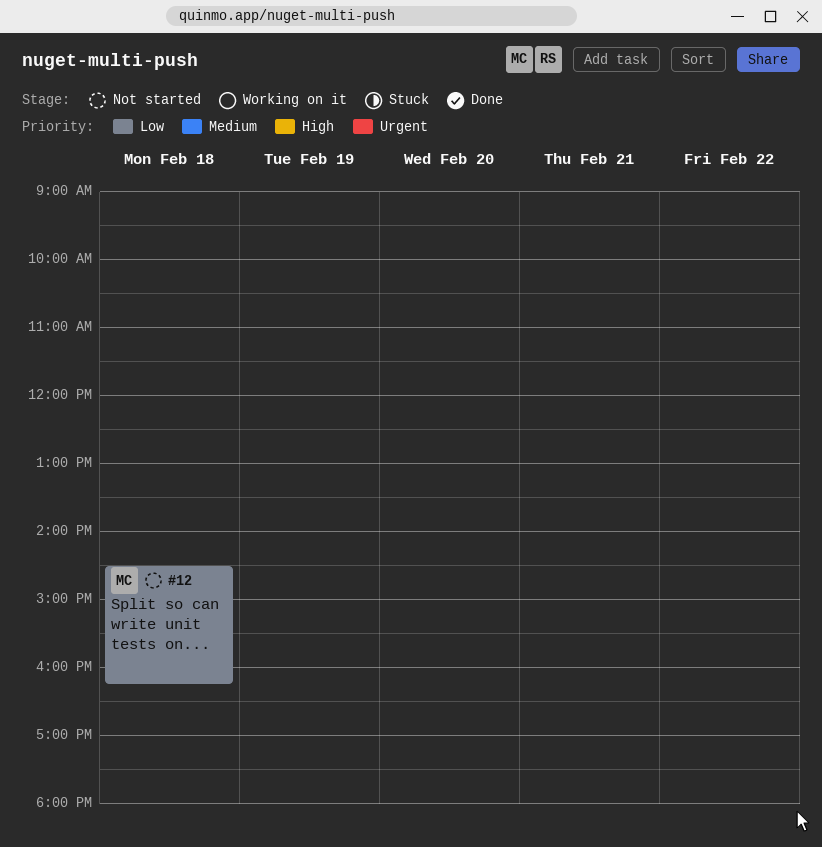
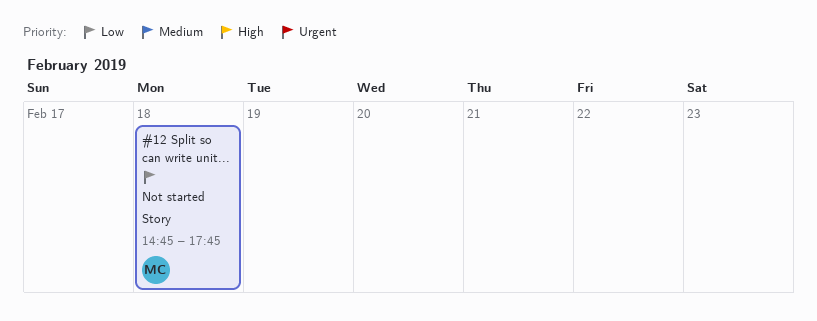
#12, begins: 14:30 -> 14:45
#12, ends: 16:15 -> 17:45

